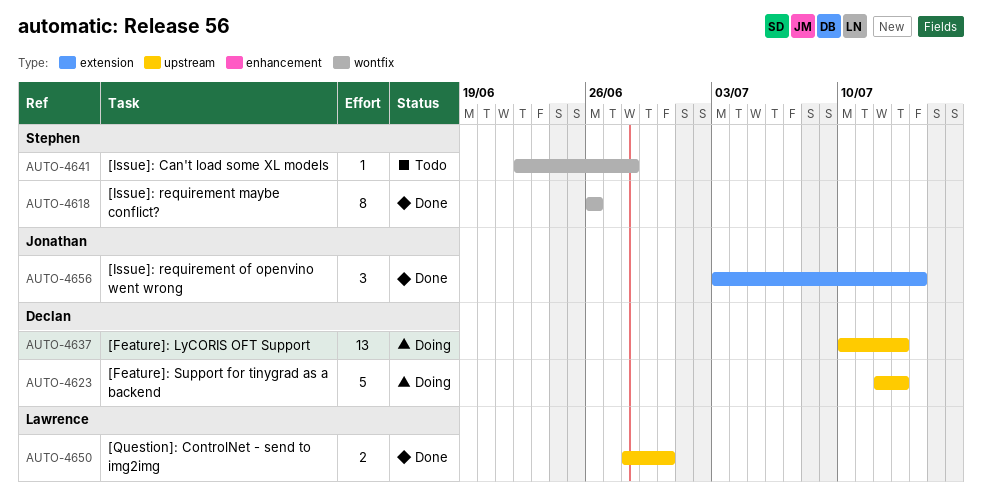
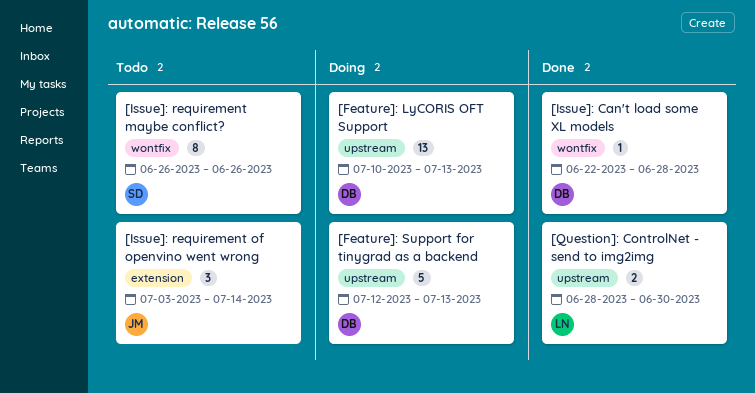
[Issue]: Can't load some XL models, status: Todo -> Done
[Issue]: Can't load some XL models, owner: Stephen -> Declan
[Issue]: requirement maybe conflict?, status: Done -> Todo
[Issue]: requirement of openvino went wrong, status: Done -> Todo

